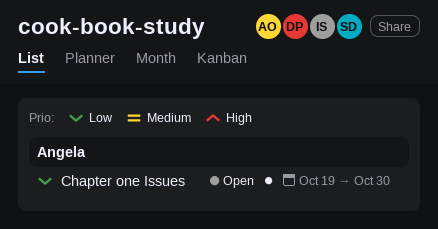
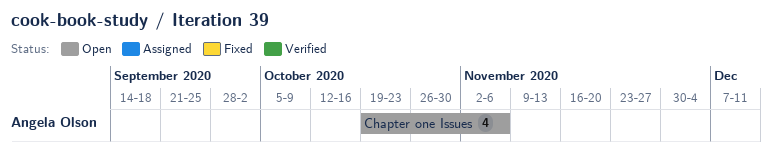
Chapter one Issues, estimate: 1 -> 4
Chapter one Issues, due: Oct 30 -> Nov 6

